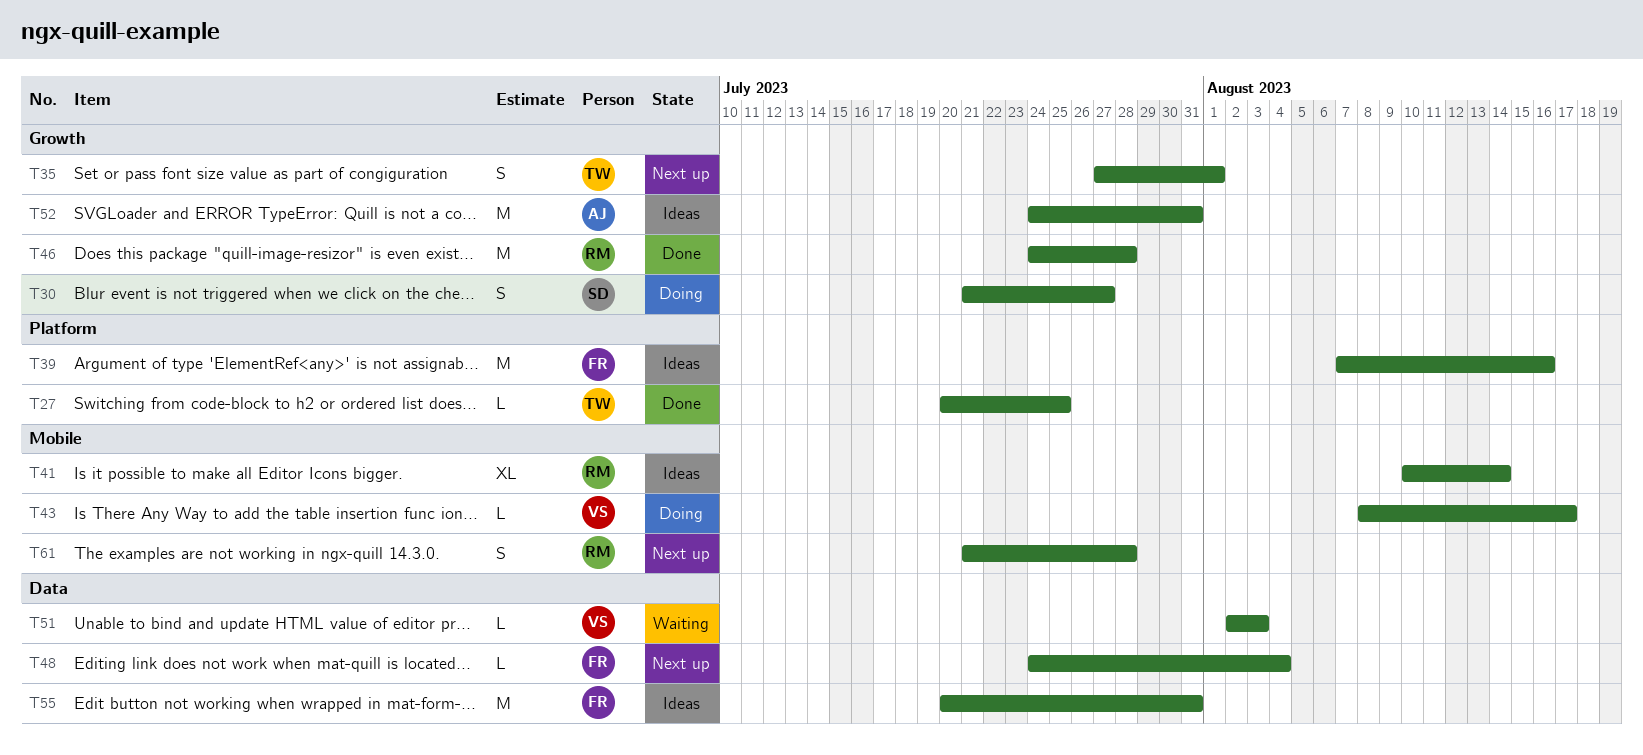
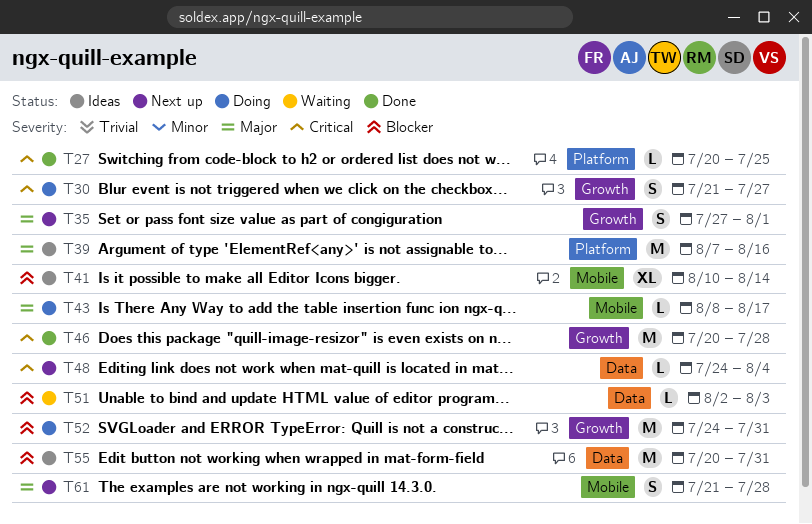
T46, start: Jul 24 -> Jul 20
T52, status: Ideas -> Doing

